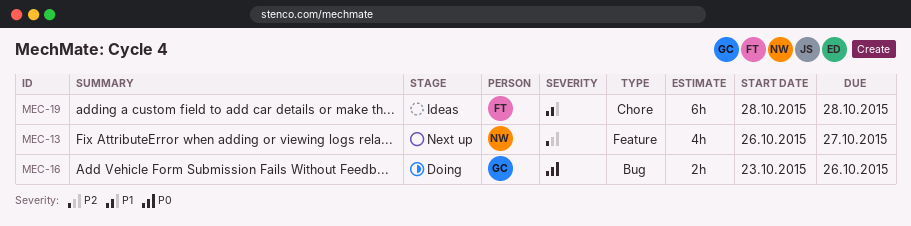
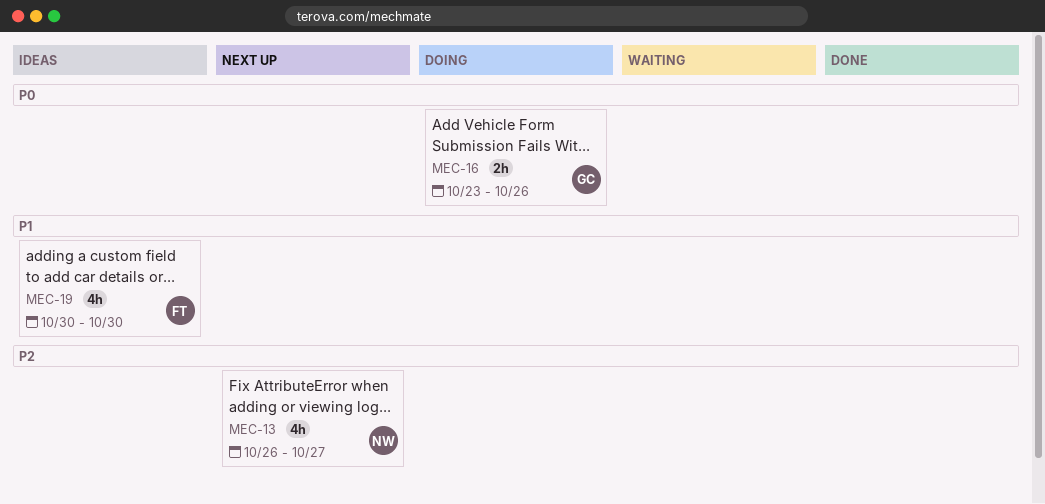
MEC-19, estimate: 6h -> 4h
MEC-19, start: Oct 28 -> Oct 30
MEC-19, due: Oct 28 -> Oct 30

